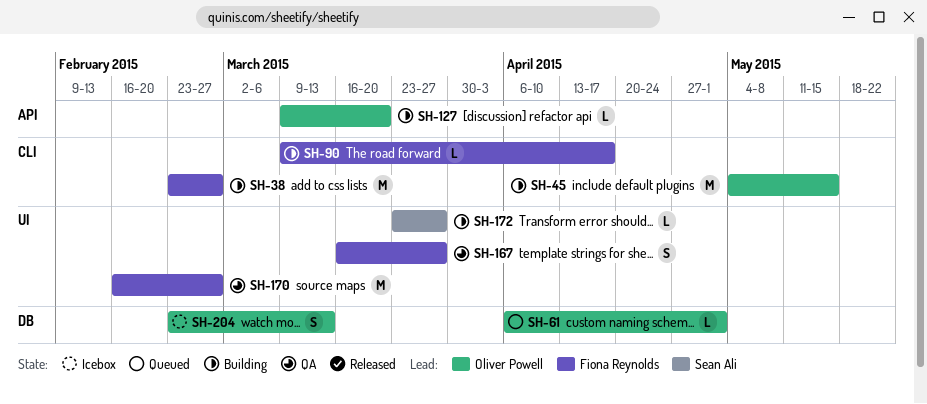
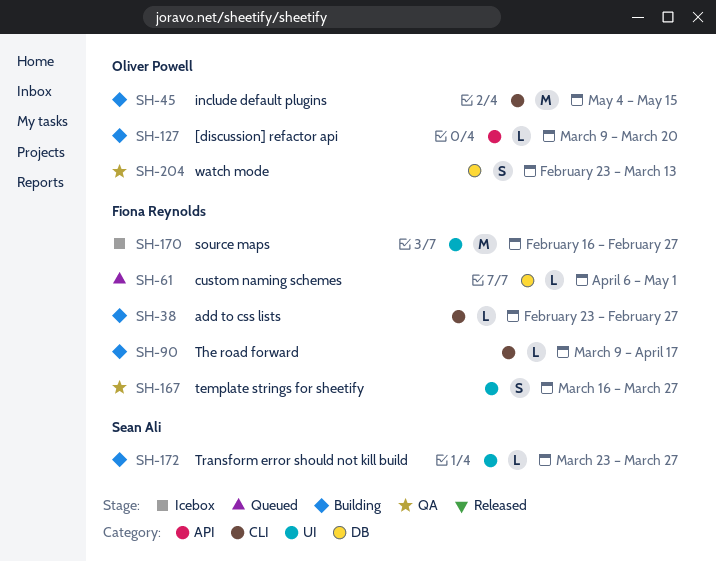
SH-38, estimate: M -> L
SH-61, owner: Oliver Powell -> Fiona Reynolds
SH-170, status: QA -> Icebox
SH-204, status: Icebox -> QA

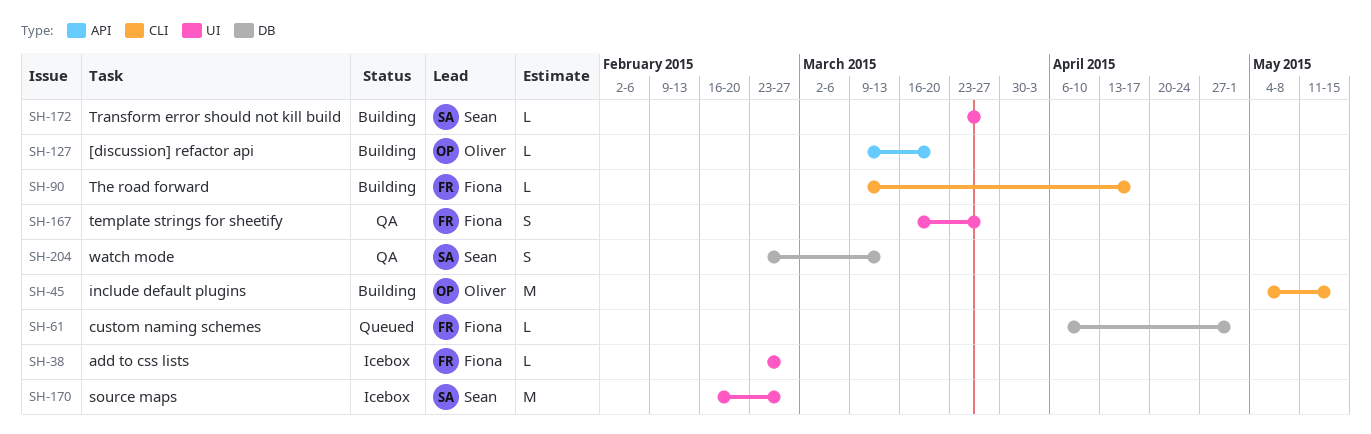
SH-38, status: Building -> Icebox
SH-38, label: CLI -> UI
SH-170, owner: Fiona Reynolds -> Sean Ali
SH-204, owner: Oliver Powell -> Sean Ali

